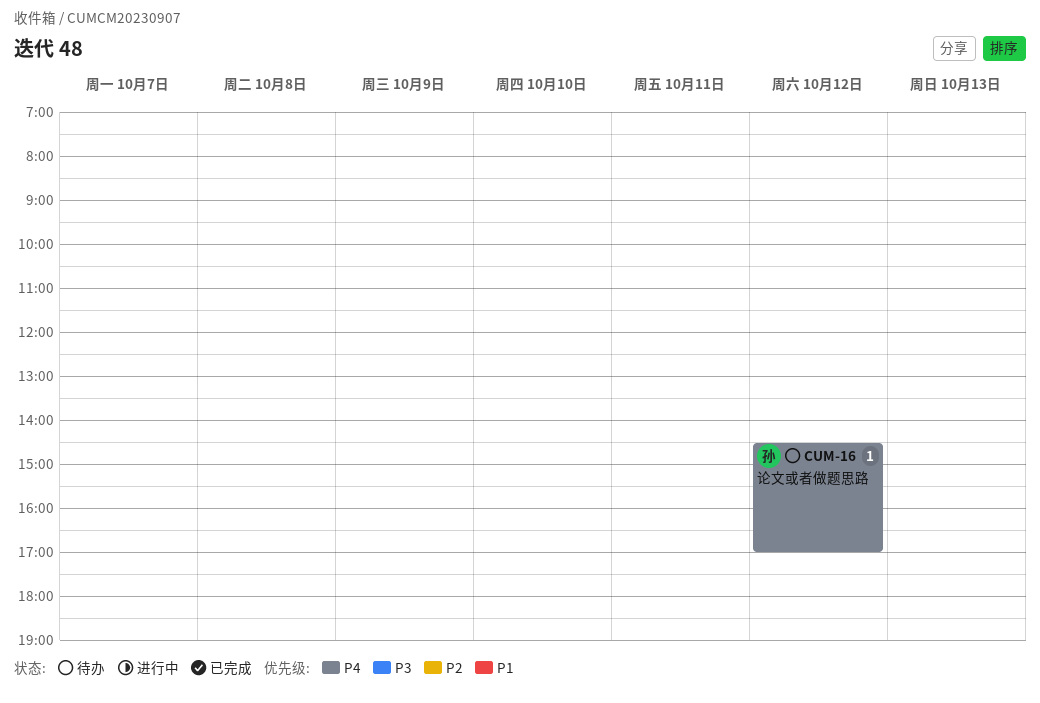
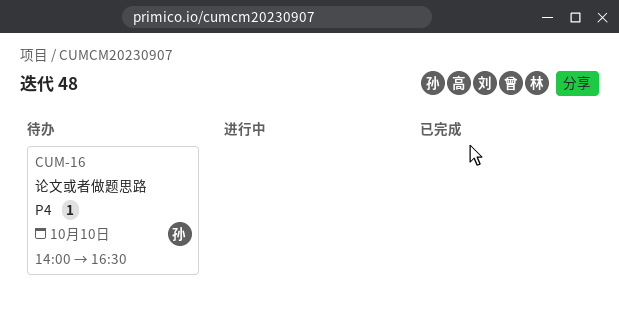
CUM-16, day: Oct 12 -> Oct 10
CUM-16, begins: 14:30 -> 14:00
CUM-16, ends: 17:00 -> 16:30

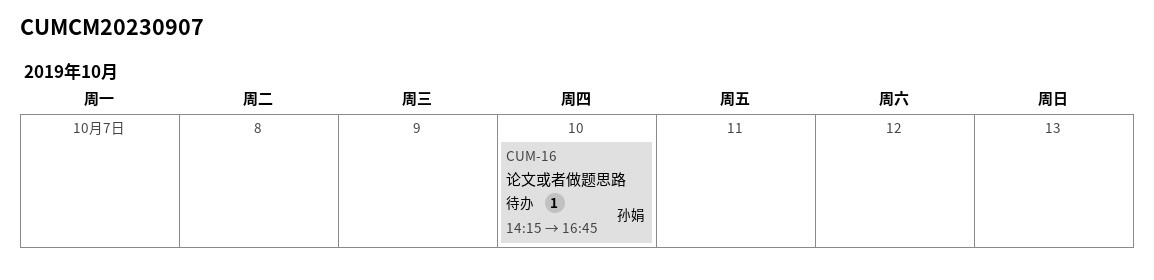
CUM-16, begins: 14:00 -> 14:15
CUM-16, ends: 16:30 -> 16:45

